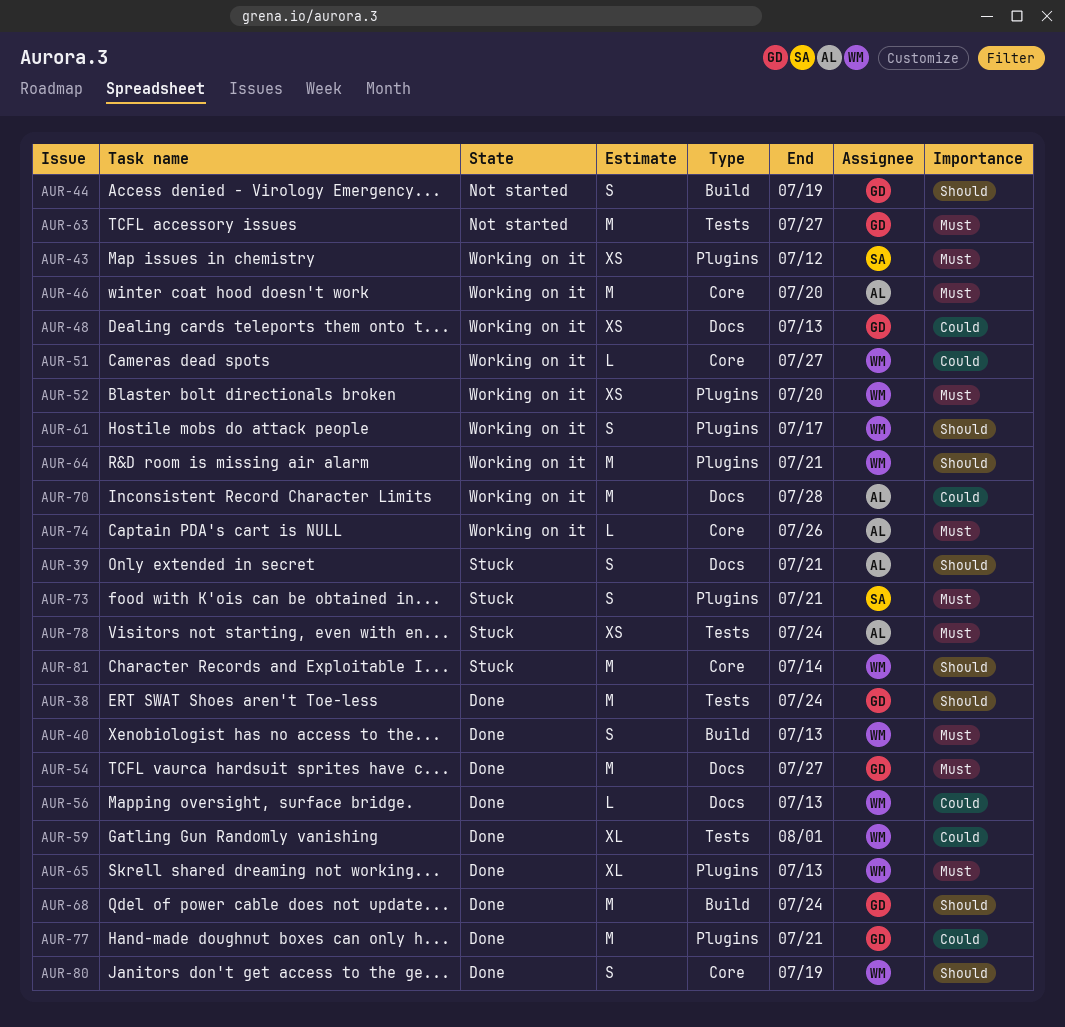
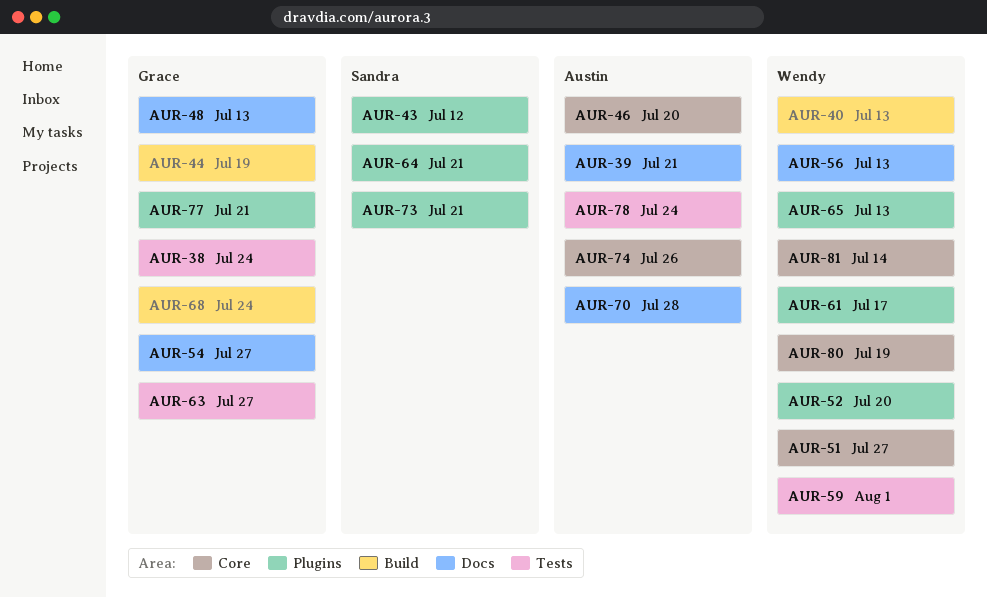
AUR-64, owner: Wendy -> Sandra

